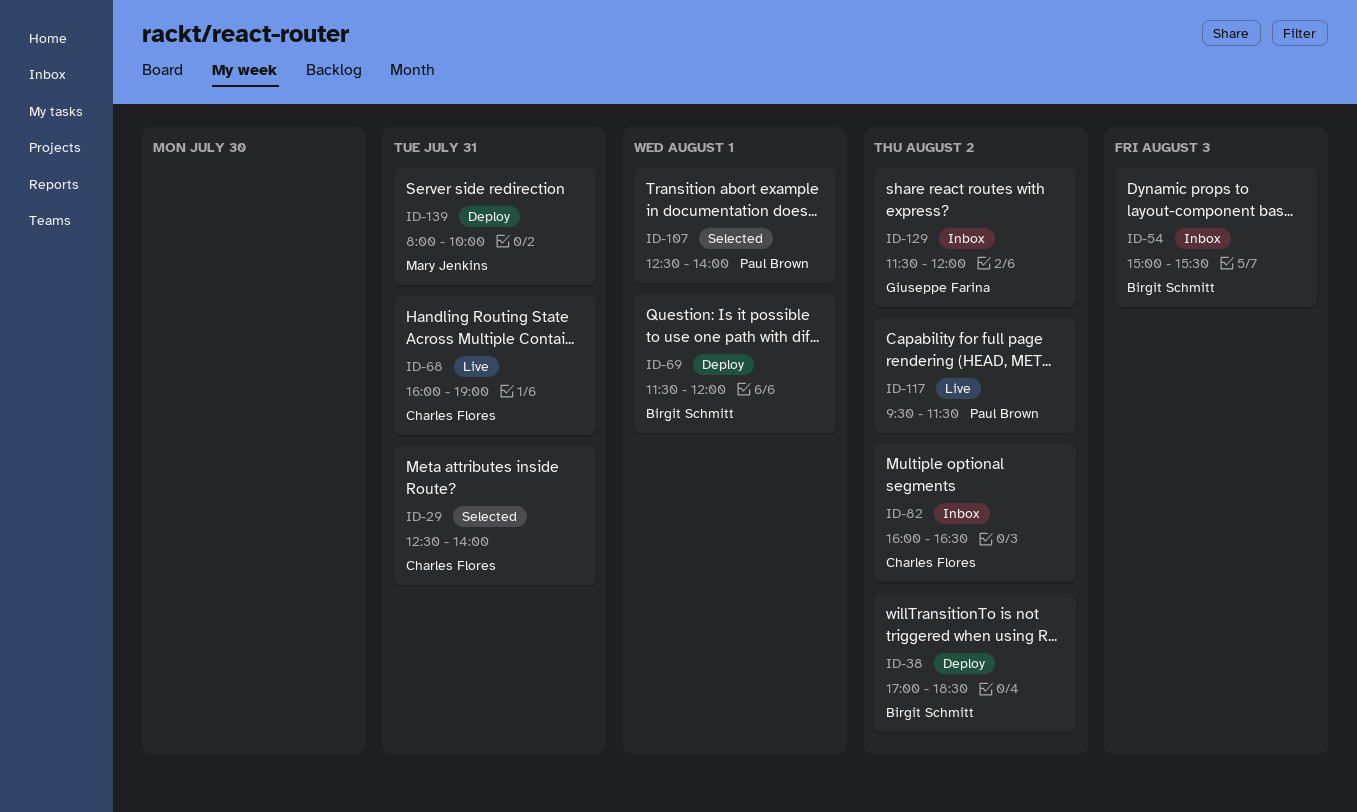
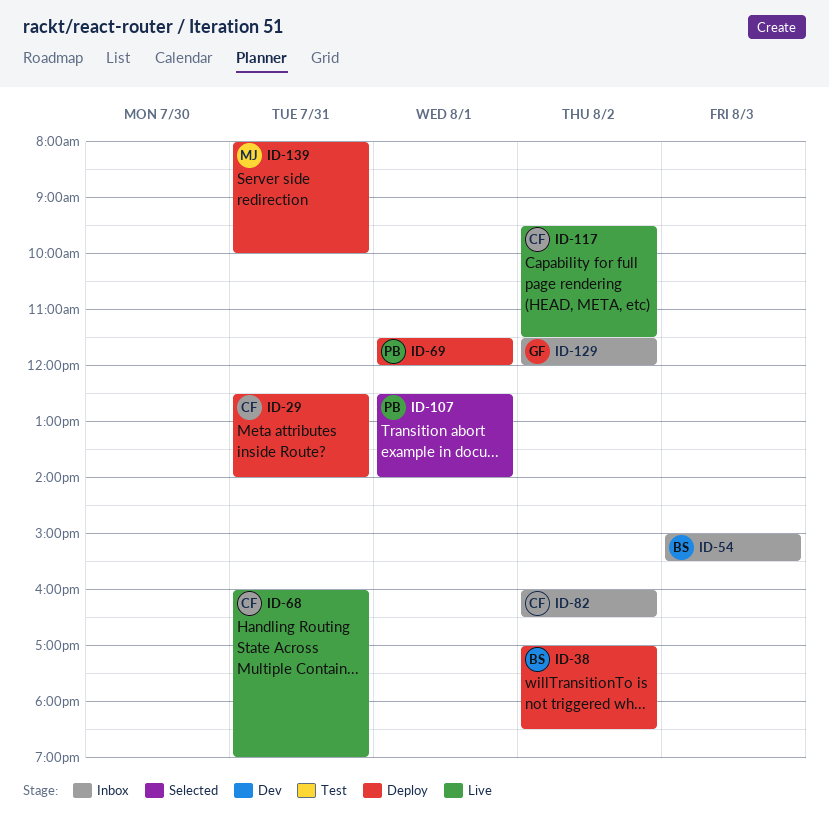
ID-29, status: Selected -> Deploy
ID-69, owner: Birgit Schmitt -> Paul Brown
ID-117, owner: Paul Brown -> Charles Flores

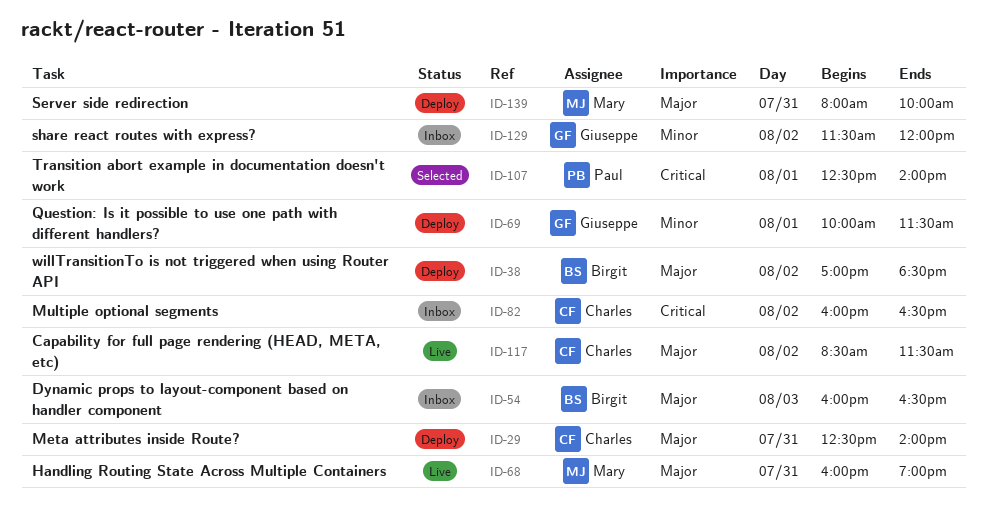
ID-54, begins: 15:00 -> 16:00
ID-54, ends: 15:30 -> 16:30
ID-68, owner: Charles -> Mary
ID-69, owner: Paul -> Giuseppe
ID-69, begins: 11:30 -> 10:00
ID-69, ends: 12:00 -> 11:30
ID-117, begins: 09:30 -> 08:30

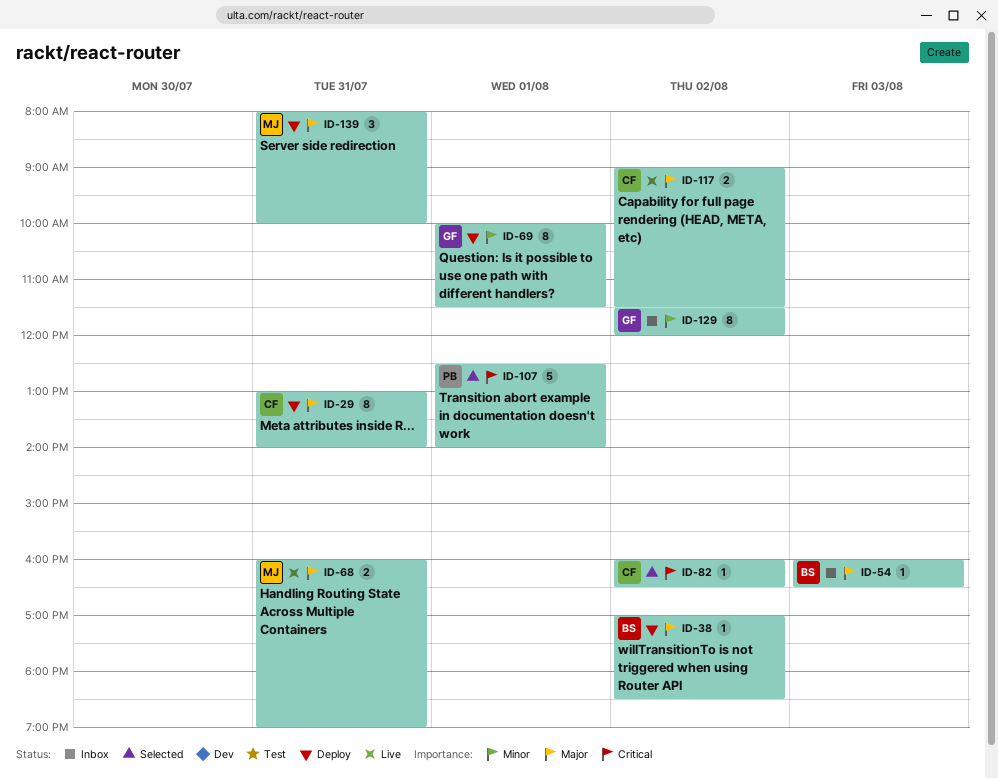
ID-29, begins: 12:30 -> 13:00
ID-82, status: Inbox -> Selected
ID-117, begins: 08:30 -> 09:00

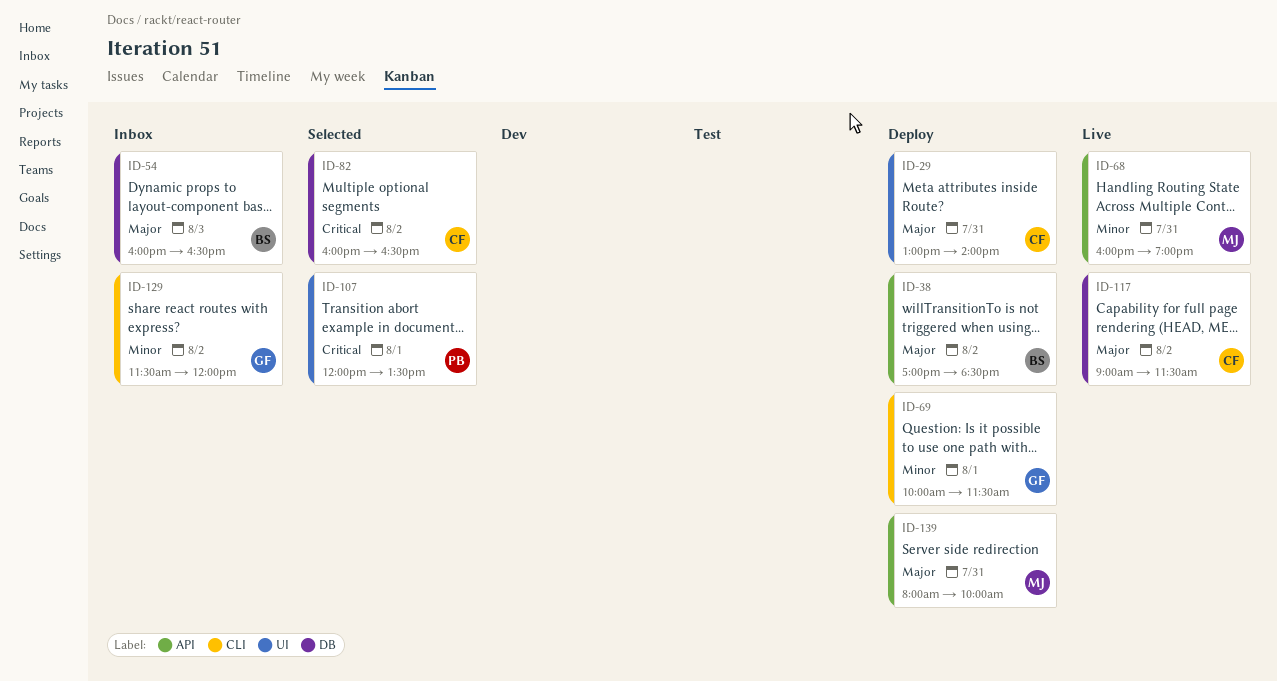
ID-68, priority: Major -> Minor
ID-107, begins: 12:30 -> 12:00
ID-107, ends: 14:00 -> 13:30

